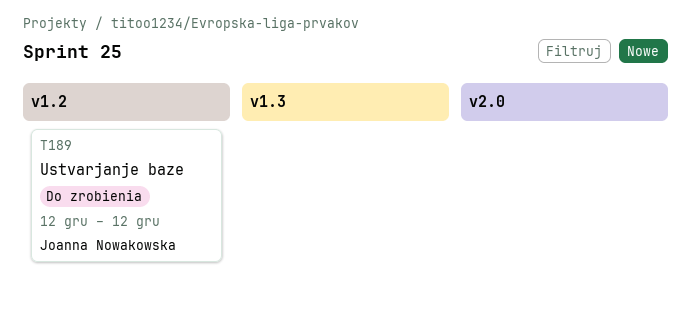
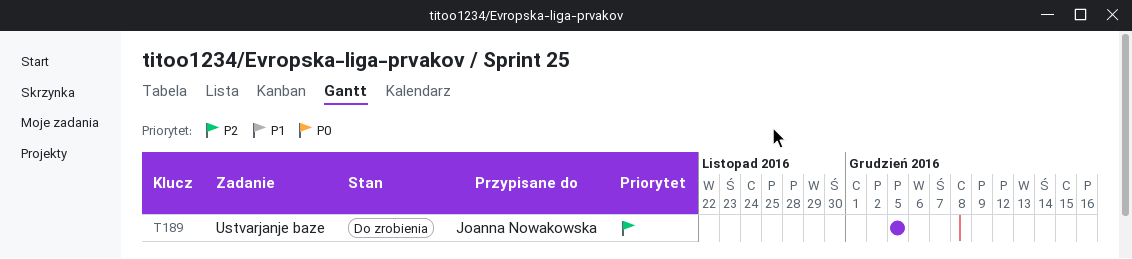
T189, start: Dec 12 -> Dec 5
T189, due: Dec 12 -> Dec 5

